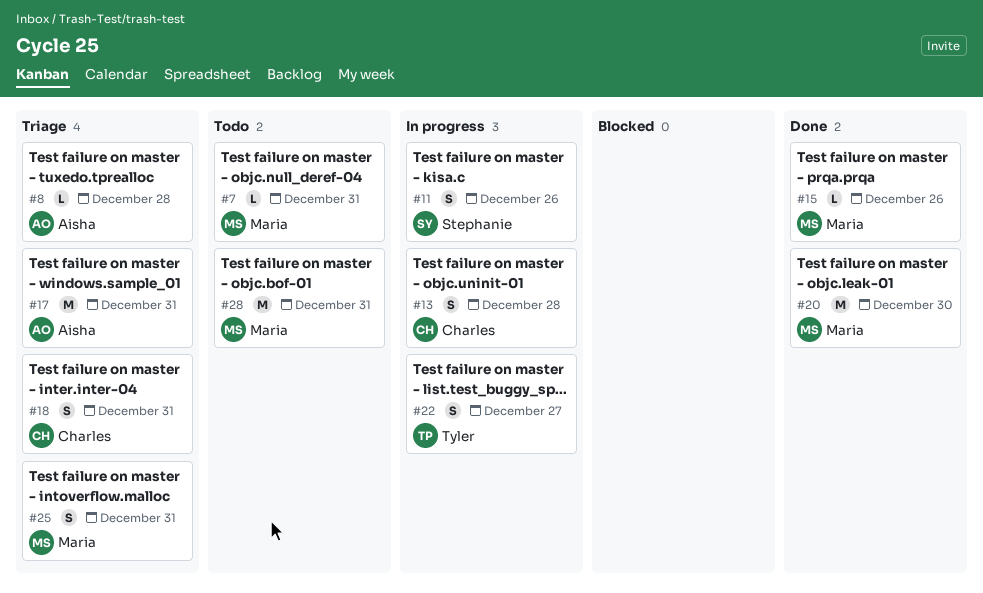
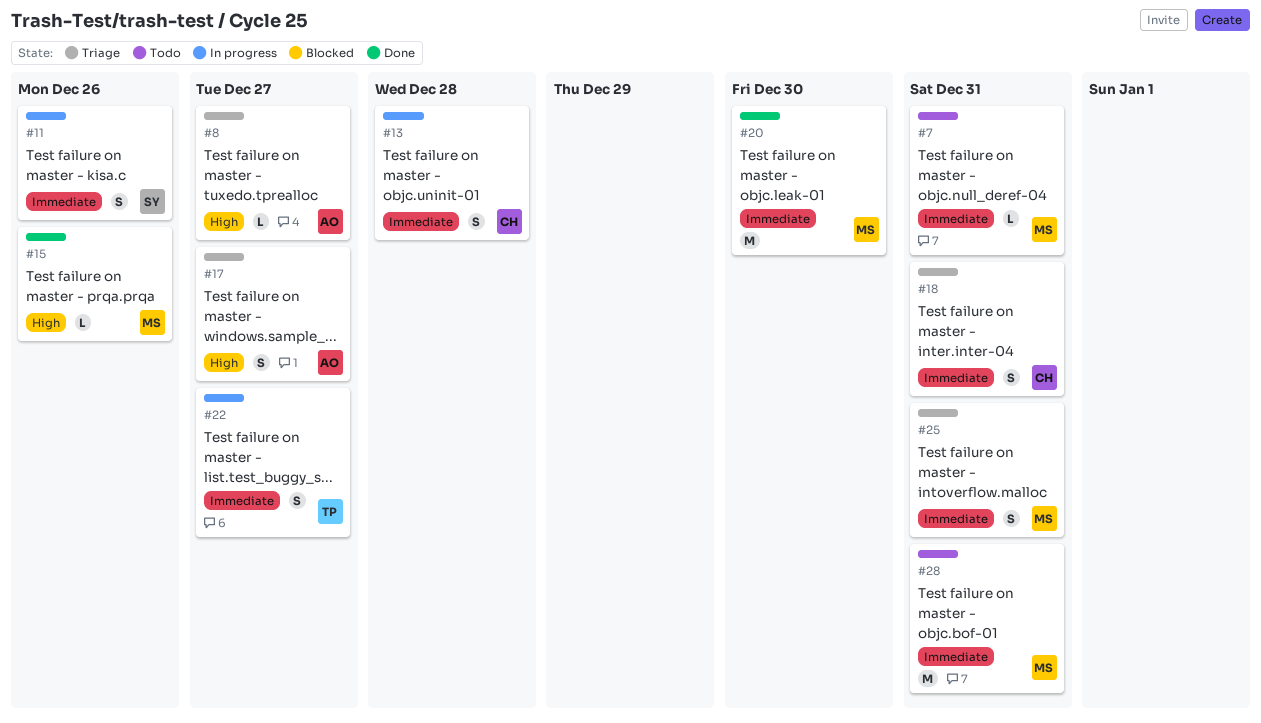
#8, due: Dec 28 -> Dec 27
#17, estimate: M -> S
#17, due: Dec 31 -> Dec 27

